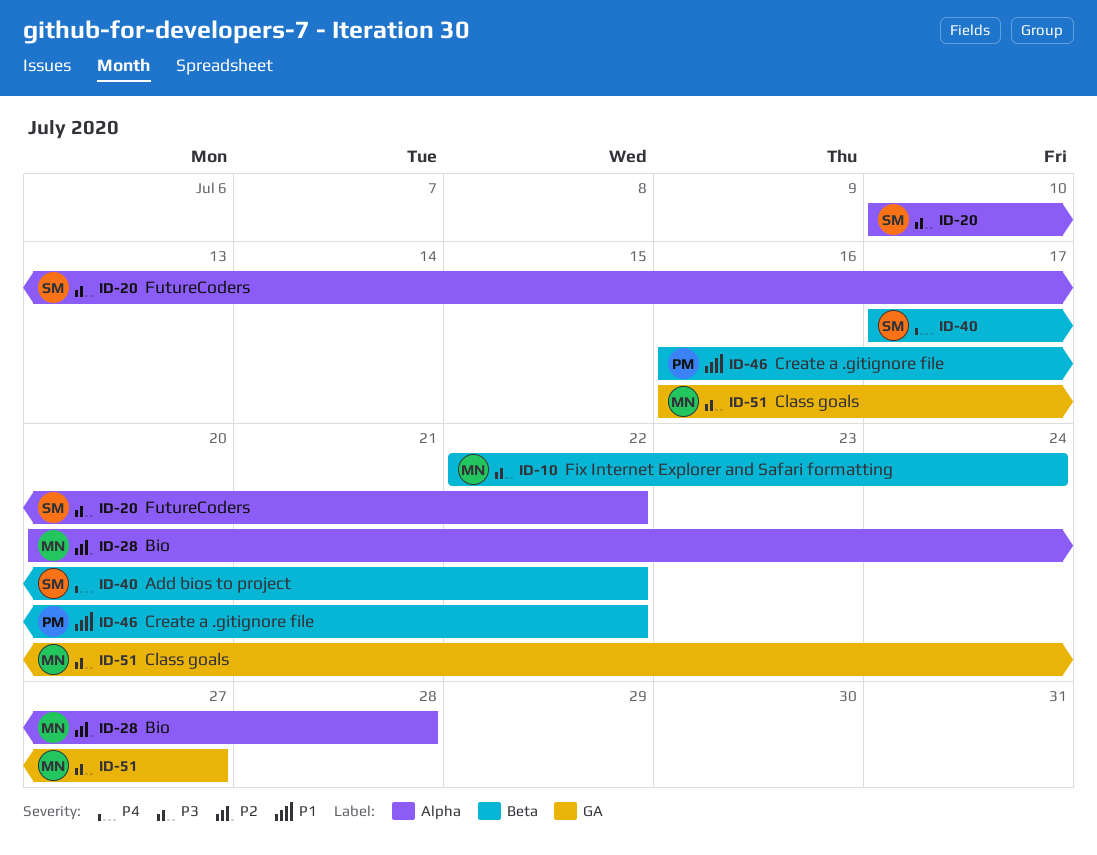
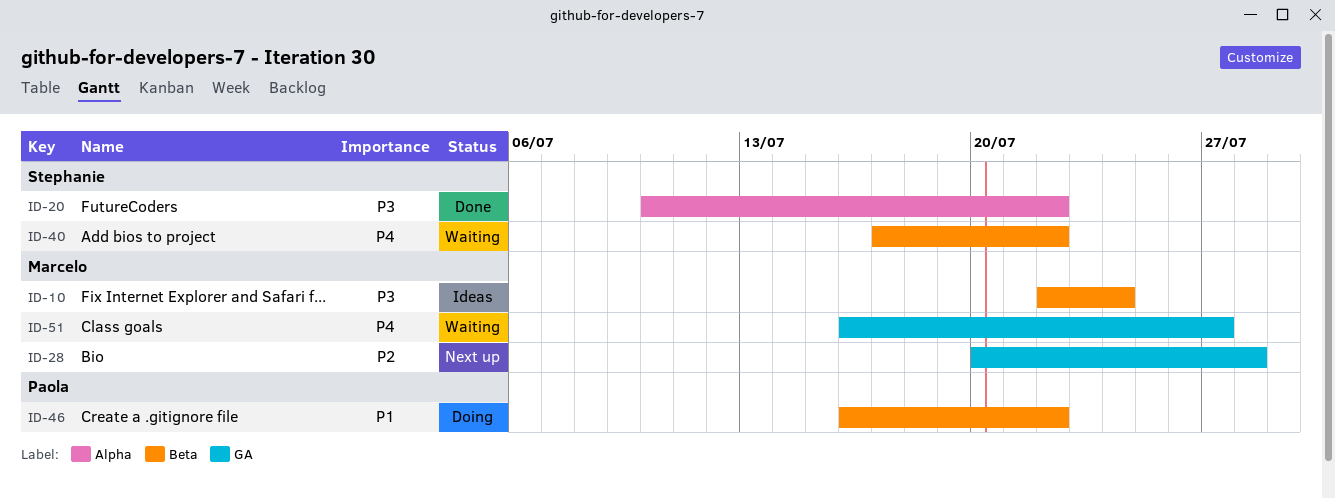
ID-28, label: Alpha -> GA
ID-51, priority: P3 -> P4

